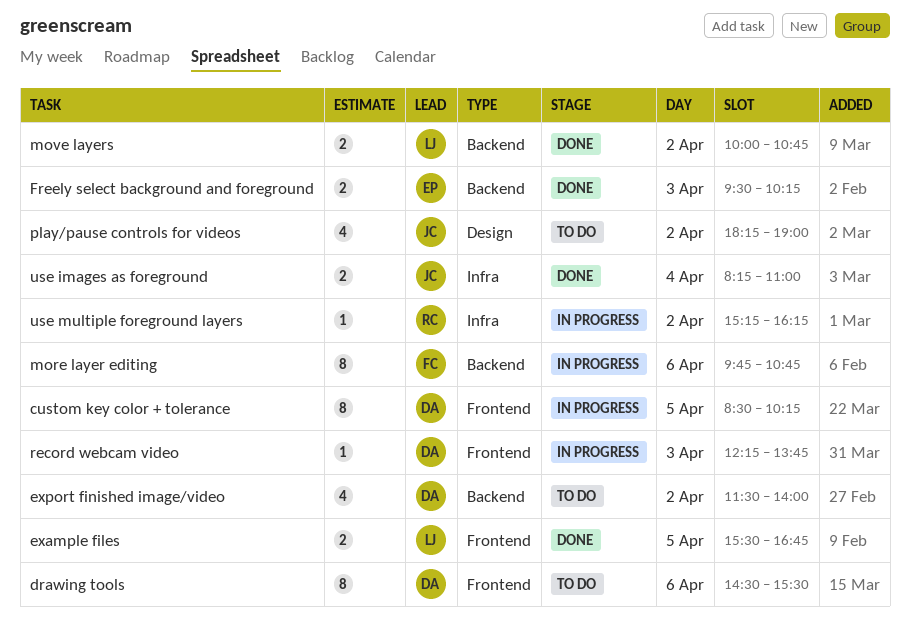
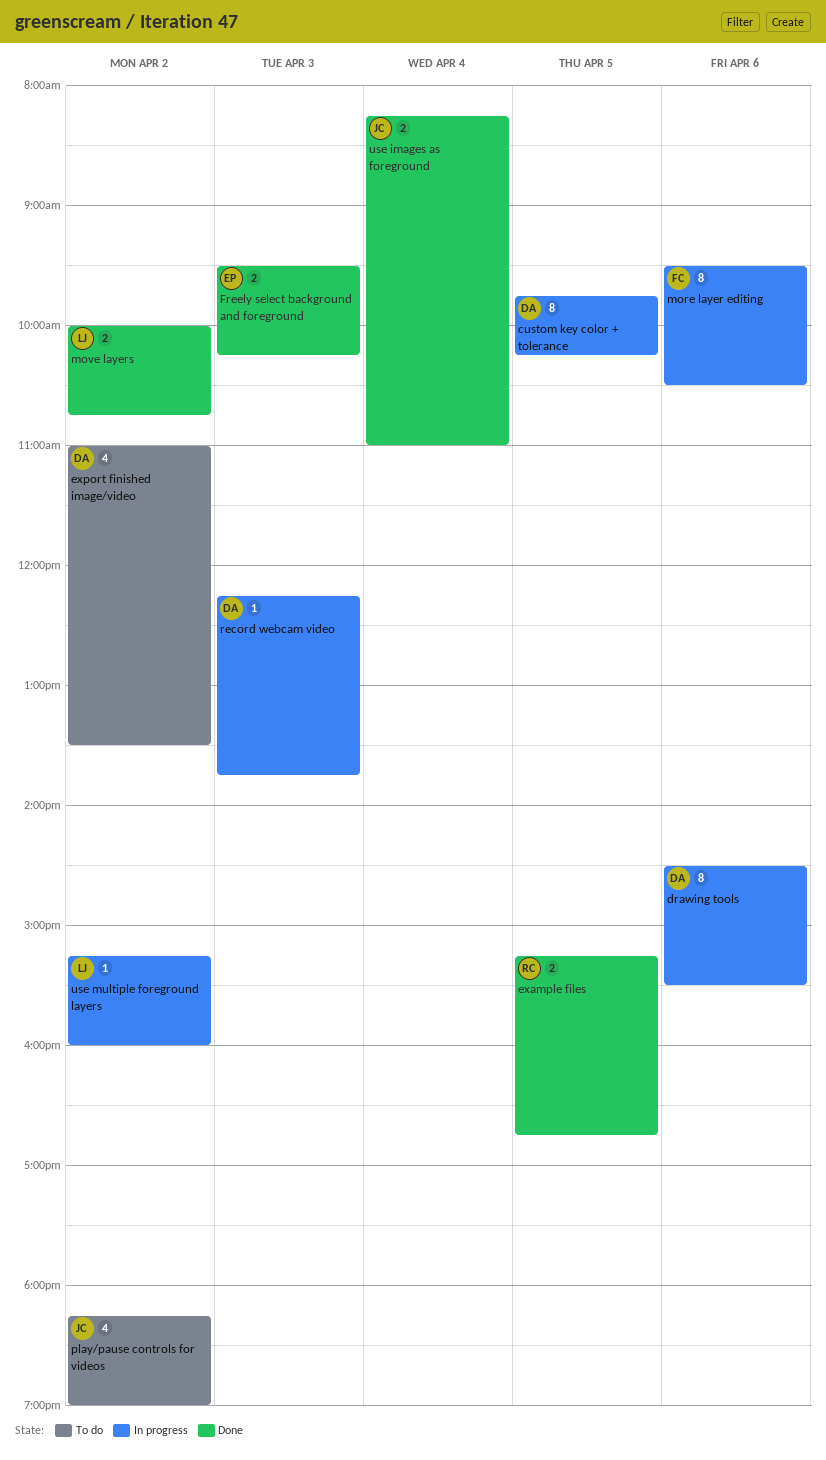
custom key color + tolerance, begins: 08:30 -> 09:45
drawing tools, status: To do -> In progress
example files, owner: LJ -> RC
example files, begins: 15:30 -> 15:15
export finished image/video, begins: 11:30 -> 11:00
export finished image/video, ends: 14:00 -> 13:30
more layer editing, begins: 09:45 -> 09:30
more layer editing, ends: 10:45 -> 10:30
use multiple foreground layers, owner: RC -> LJ
use multiple foreground layers, ends: 16:15 -> 16:00

